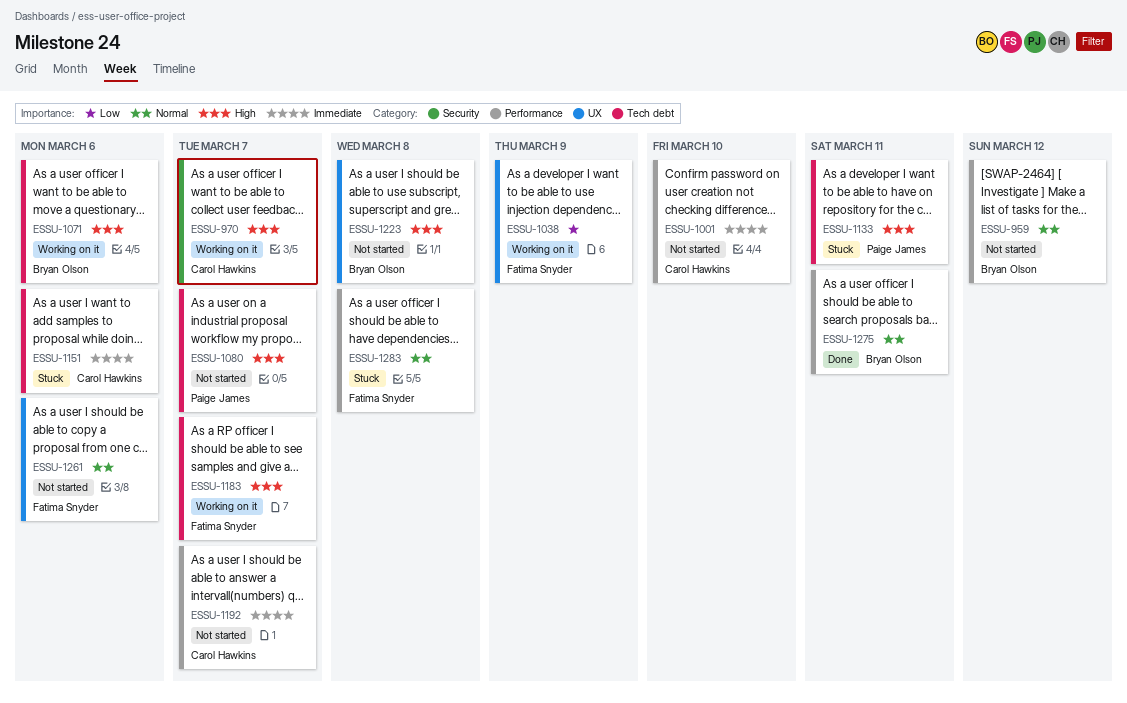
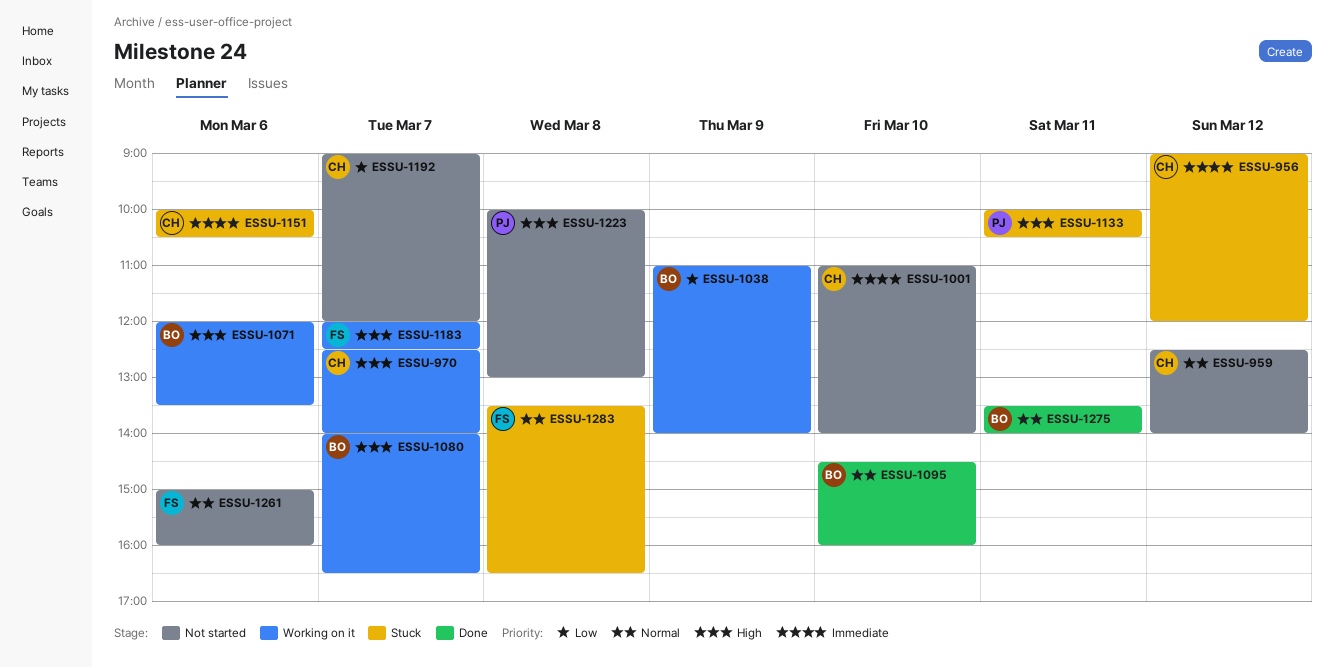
ESSU-956: none -> present
ESSU-959, owner: Bryan Olson -> Carol Hawkins
ESSU-1038, owner: Fatima Snyder -> Bryan Olson
ESSU-1080, status: Not started -> Working on it
ESSU-1080, owner: Paige James -> Bryan Olson
ESSU-1095: none -> present
ESSU-1192, priority: Immediate -> Low
ESSU-1223, owner: Bryan Olson -> Paige James

